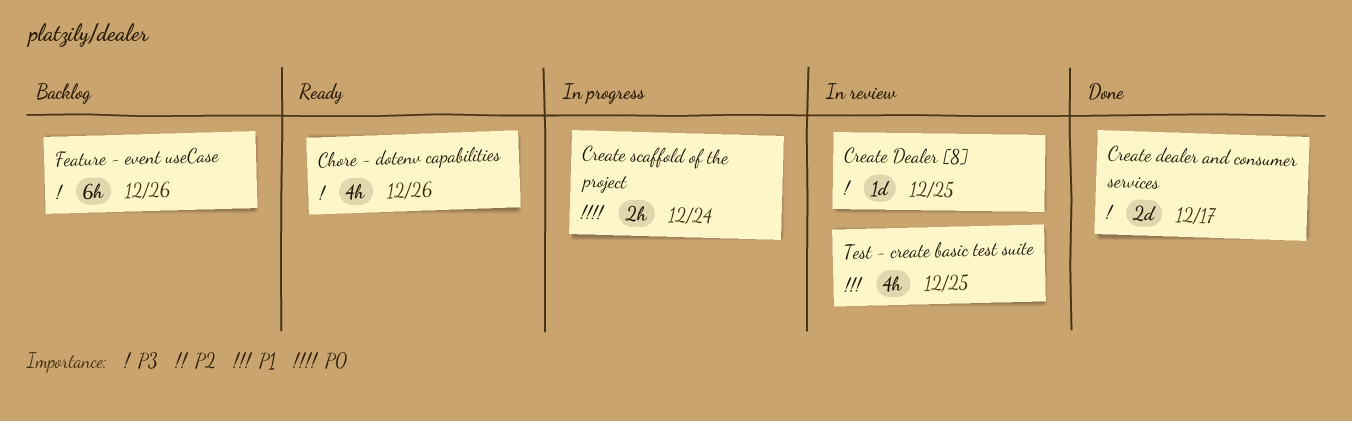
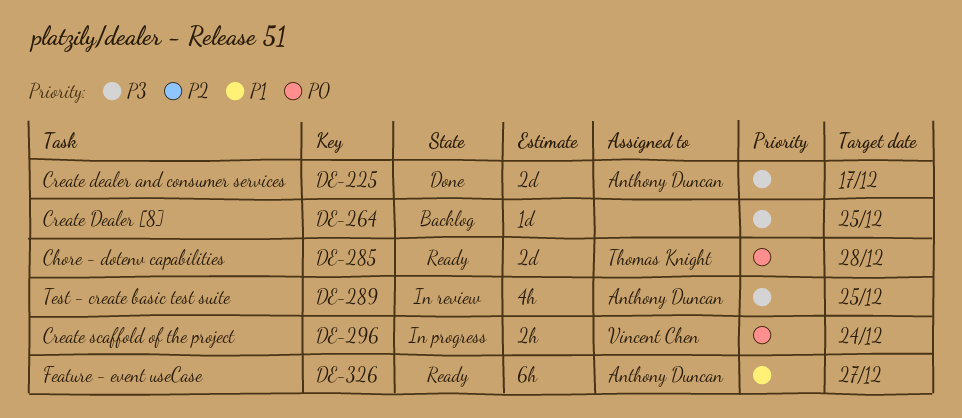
Chore - dotenv capabilities, priority: P3 -> P0
Chore - dotenv capabilities, estimate: 4h -> 2d
Chore - dotenv capabilities, due: Dec 26 -> Dec 28
Create Dealer [8], status: In review -> Backlog
Feature - event useCase, status: Backlog -> Ready
Feature - event useCase, priority: P3 -> P1
Feature - event useCase, due: Dec 26 -> Dec 27
Test - create basic test suite, priority: P1 -> P3

